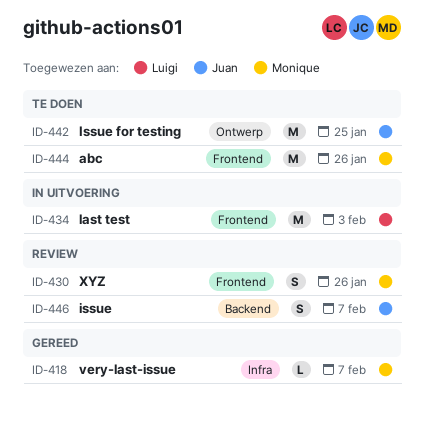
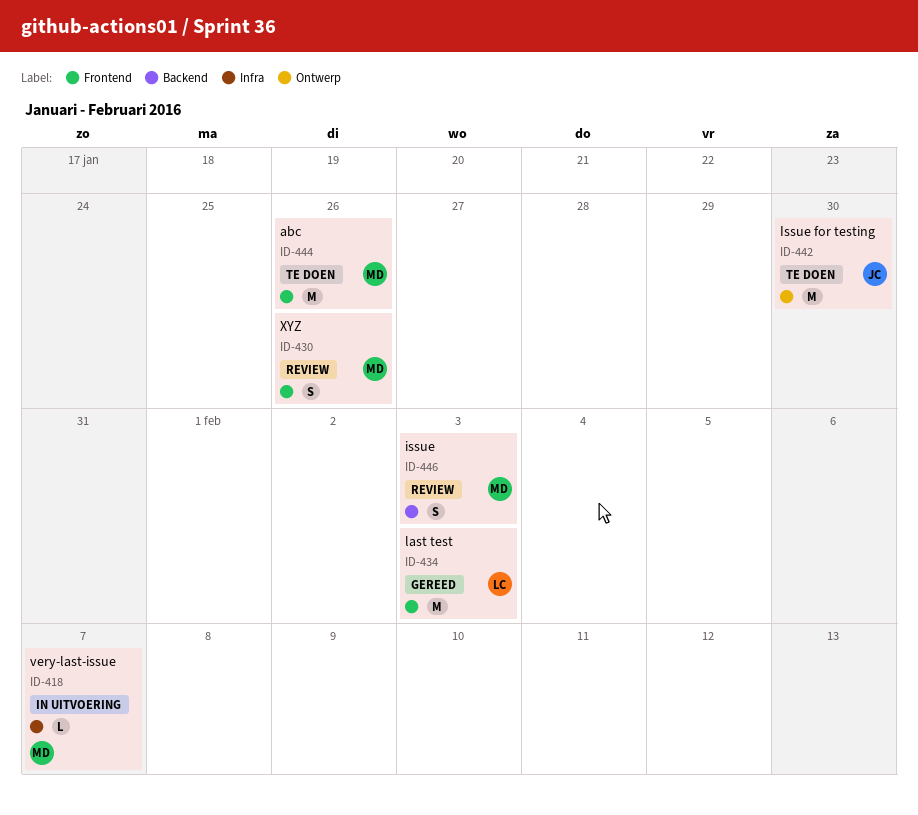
ID-418, status: Gereed -> In uitvoering
ID-434, status: In uitvoering -> Gereed
ID-442, due: Jan 25 -> Jan 30
ID-446, owner: Juan -> Monique
ID-446, due: Feb 7 -> Feb 3

